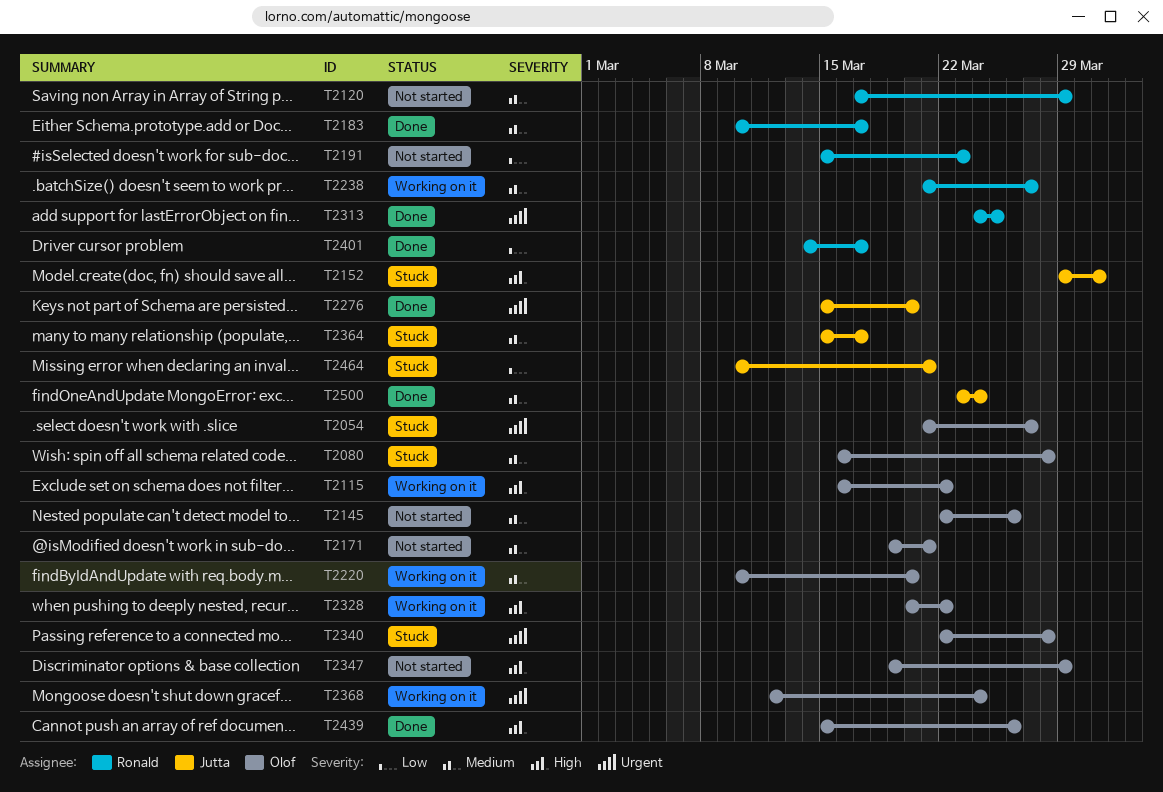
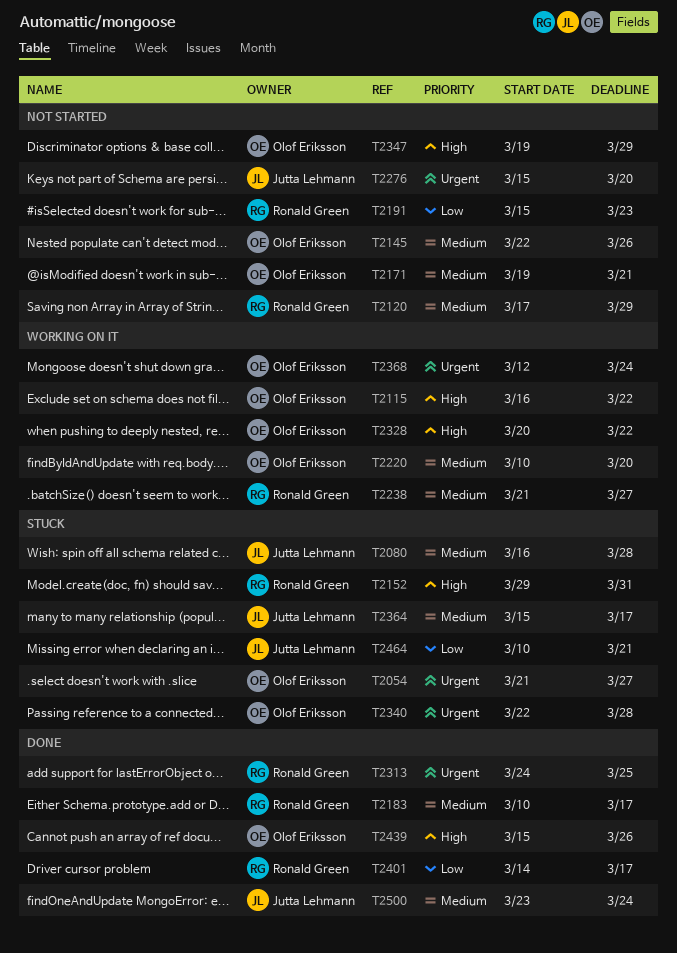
T2080, owner: Olof Eriksson -> Jutta Lehmann
T2152, owner: Jutta Lehmann -> Ronald Green
T2276, status: Done -> Not started

